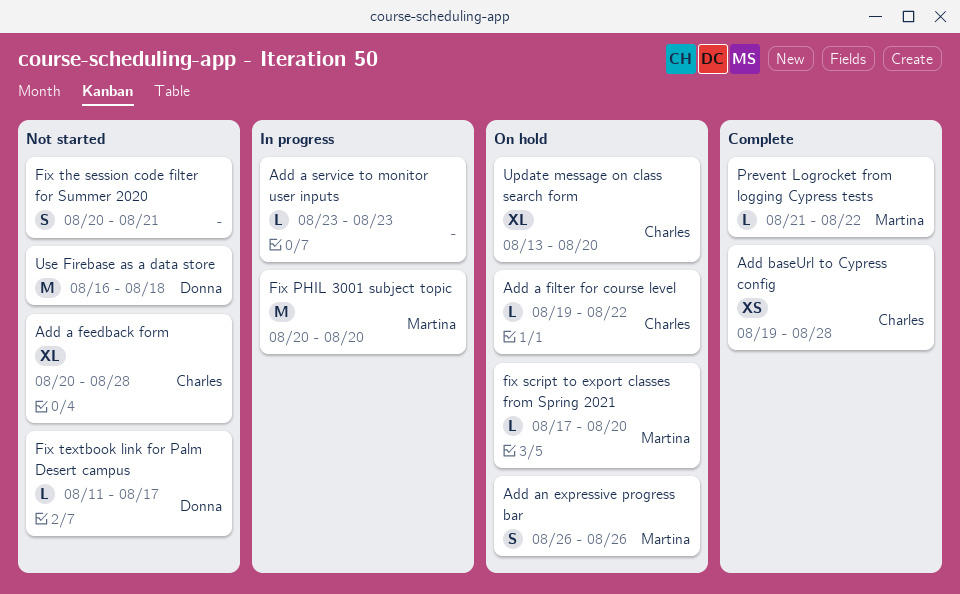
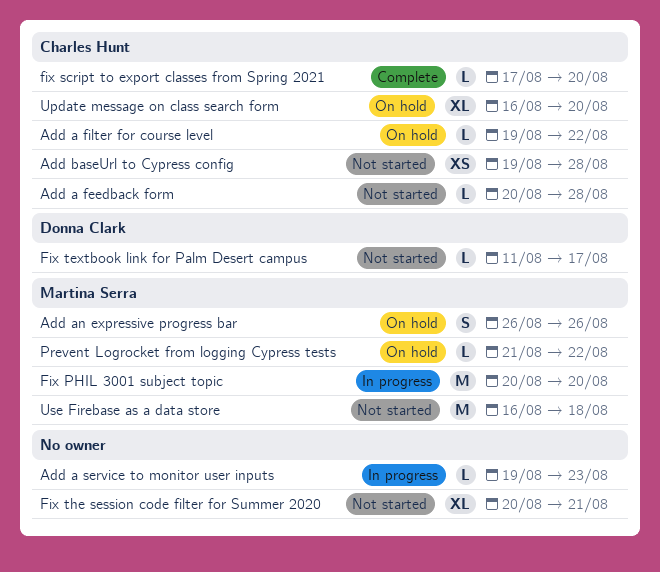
Add a feedback form, estimate: XL -> L
Add a service to monitor user inputs, start: Aug 23 -> Aug 19
Add baseUrl to Cypress config, status: Complete -> Not started
fix script to export classes from Spring 2021, status: On hold -> Complete
fix script to export classes from Spring 2021, owner: Martina Serra -> Charles Hunt
Fix the session code filter for Summer 2020, estimate: S -> XL
Prevent Logrocket from logging Cypress tests, status: Complete -> On hold
Update message on class search form, start: Aug 13 -> Aug 16
Use Firebase as a data store, owner: Donna Clark -> Martina Serra

